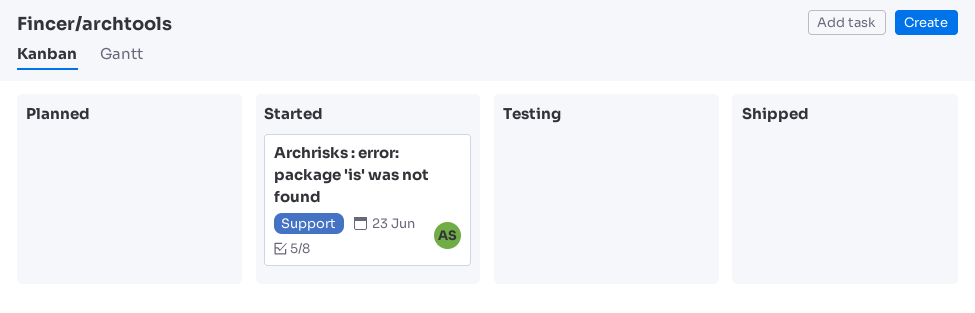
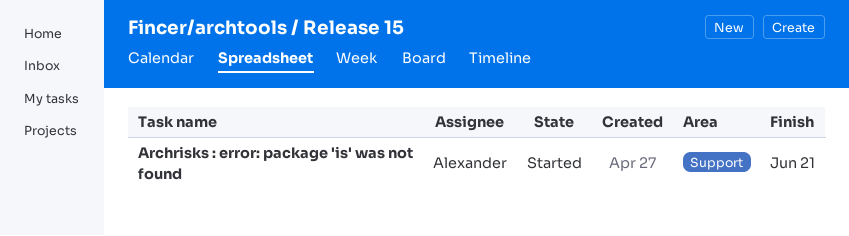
Archrisks : error: package 'is' was not found, due: Jun 23 -> Jun 21

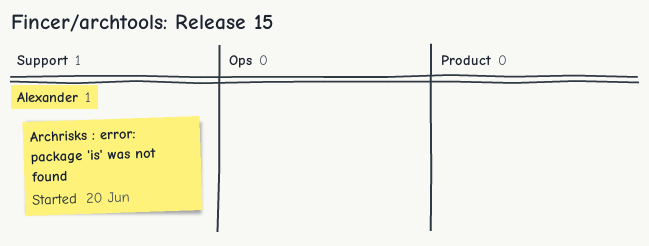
Archrisks : error: package 'is' was not found, due: Jun 21 -> Jun 20

